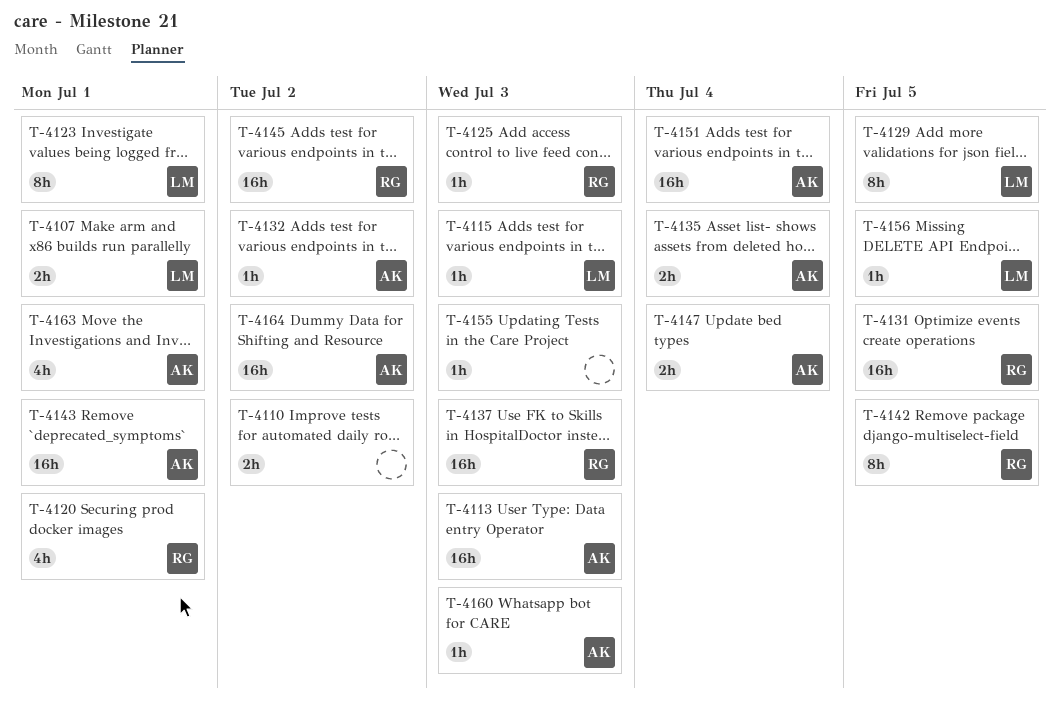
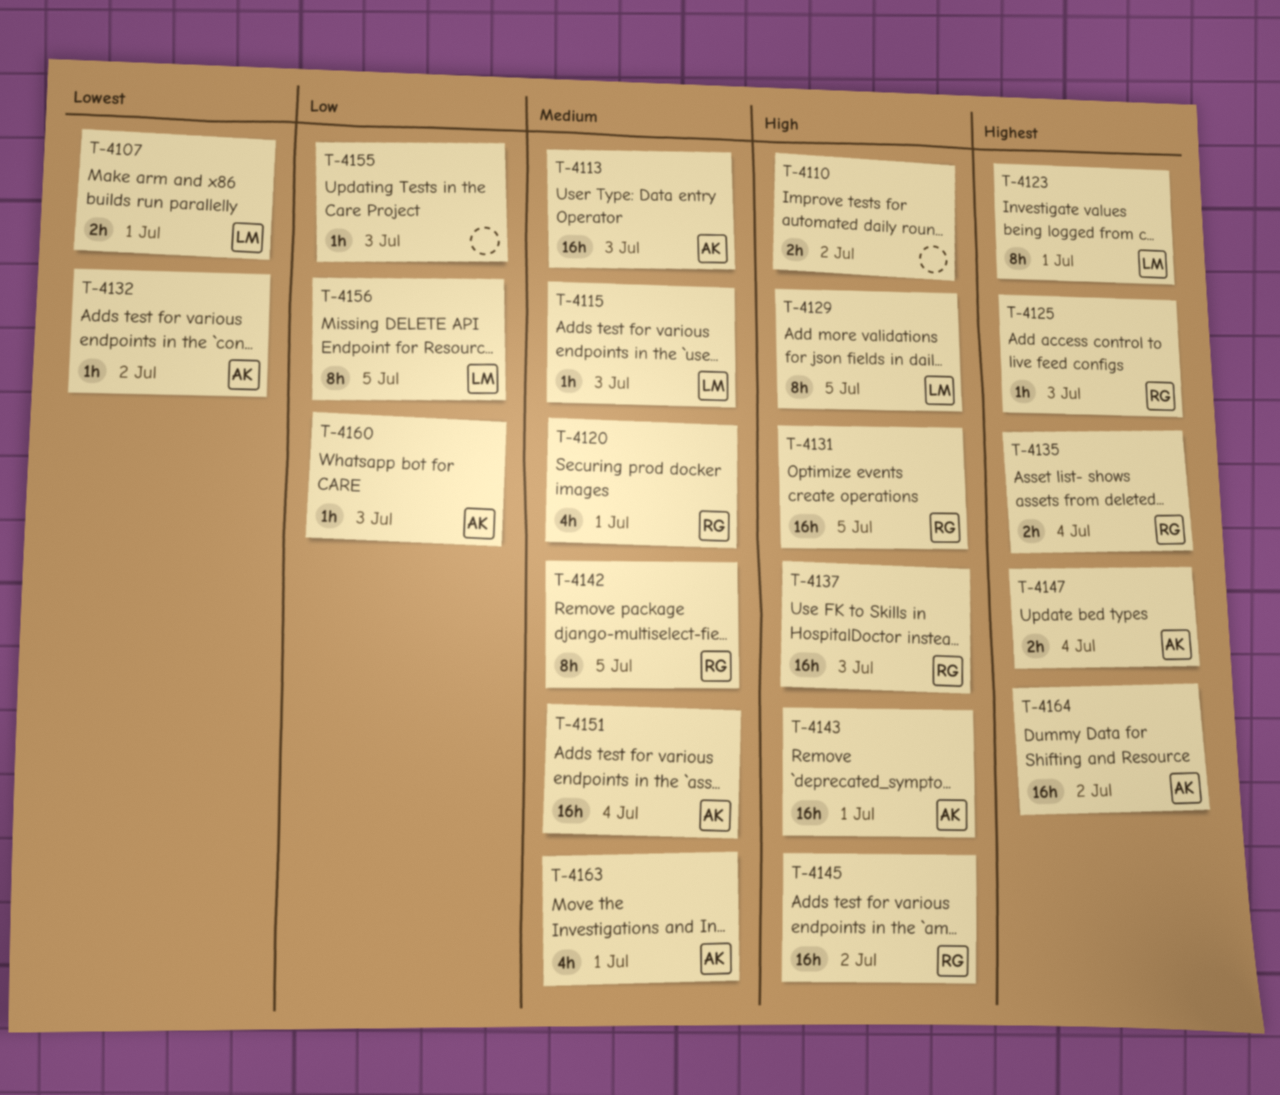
T-4135, owner: AK -> RG
T-4156, estimate: 1h -> 8h

